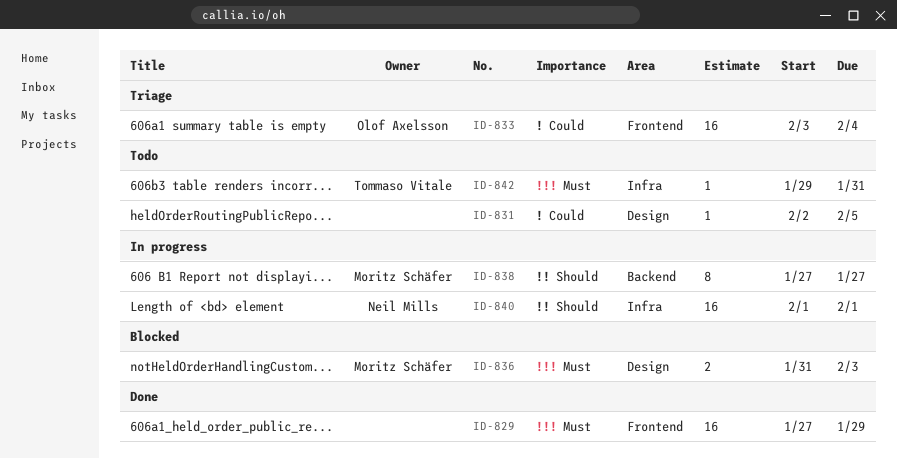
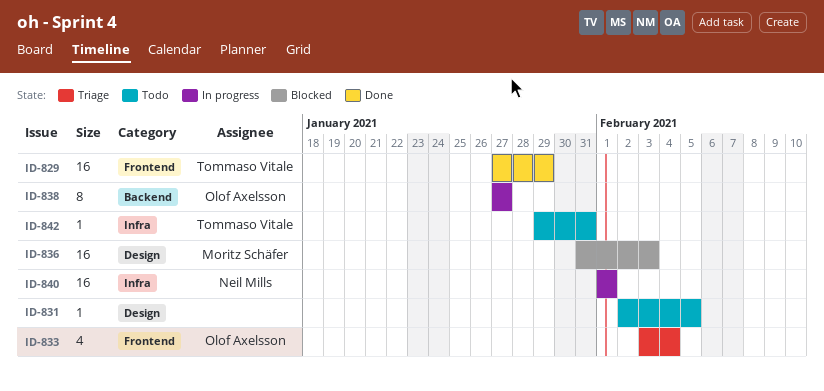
ID-829, owner: none -> Tommaso Vitale
ID-833, estimate: 16 -> 4
ID-836, estimate: 2 -> 16
ID-838, owner: Moritz Schäfer -> Olof Axelsson

